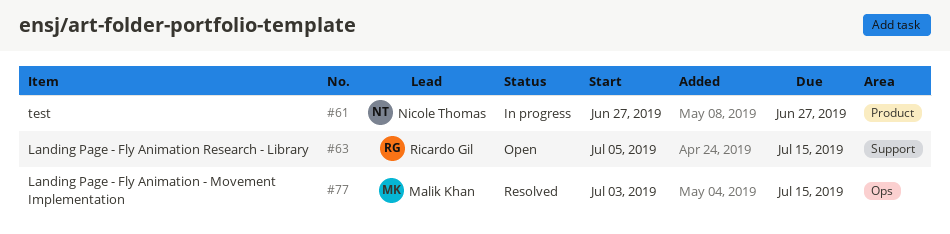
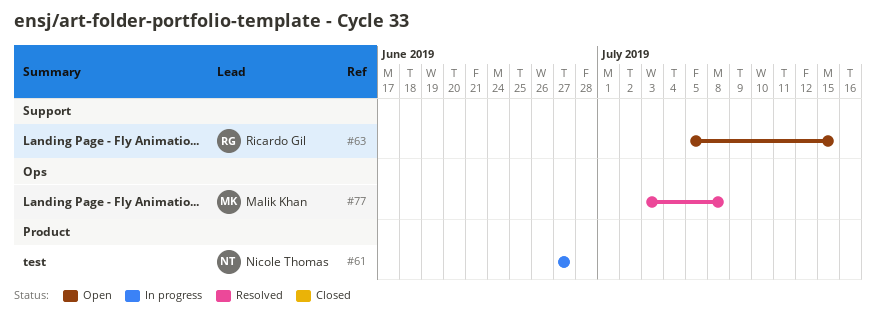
#77, due: Jul 15 -> Jul 8

